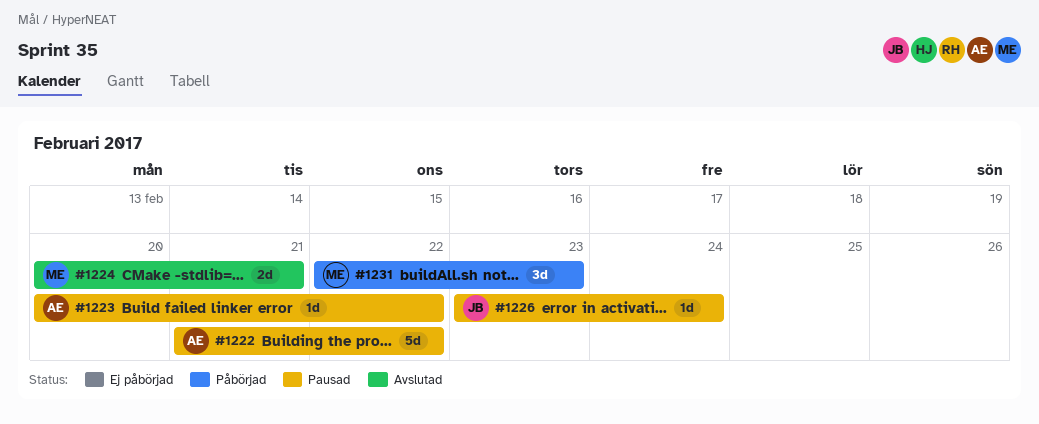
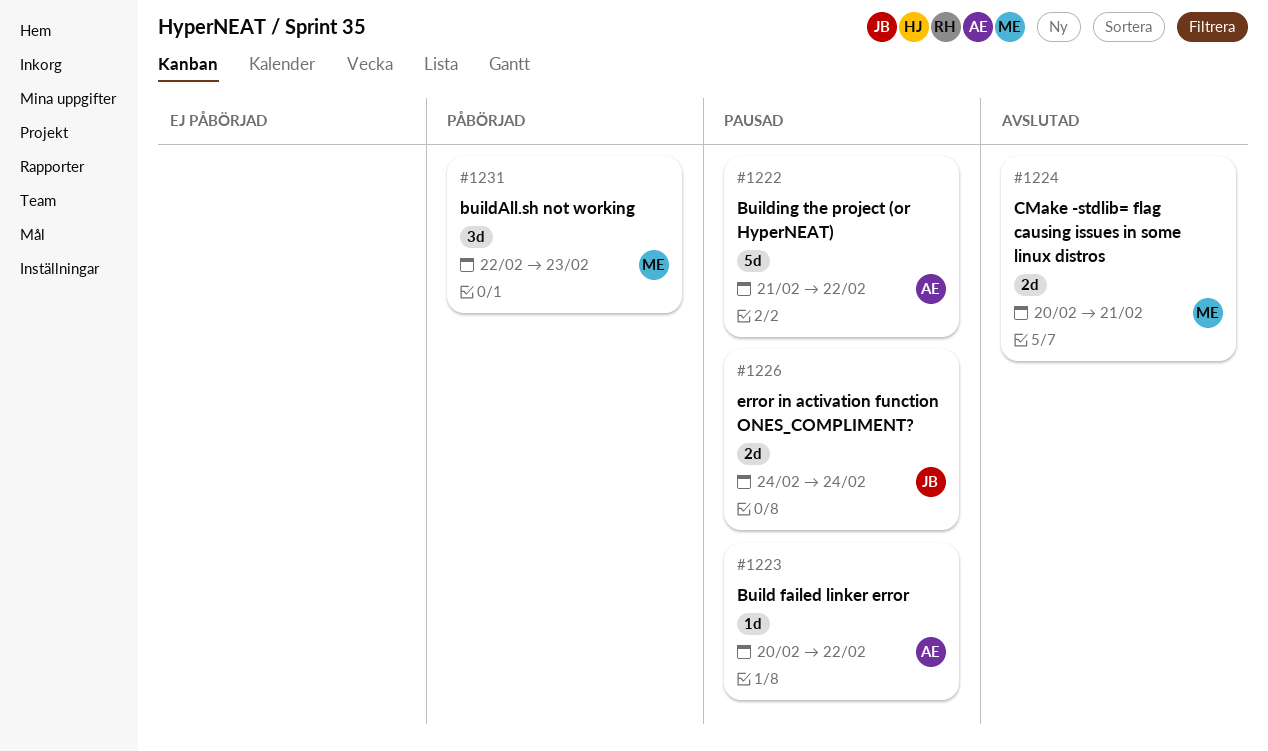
#1226, estimate: 1d -> 2d
#1226, start: Feb 23 -> Feb 24

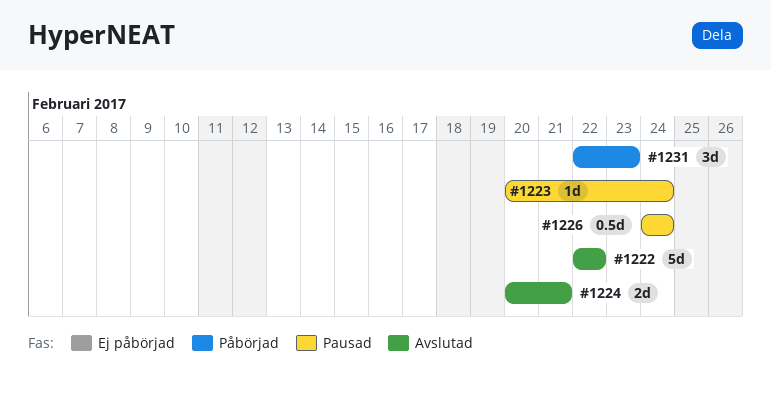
#1222, status: Pausad -> Avslutad
#1222, start: Feb 21 -> Feb 22
#1223, due: Feb 22 -> Feb 24
#1226, estimate: 2d -> 0.5d

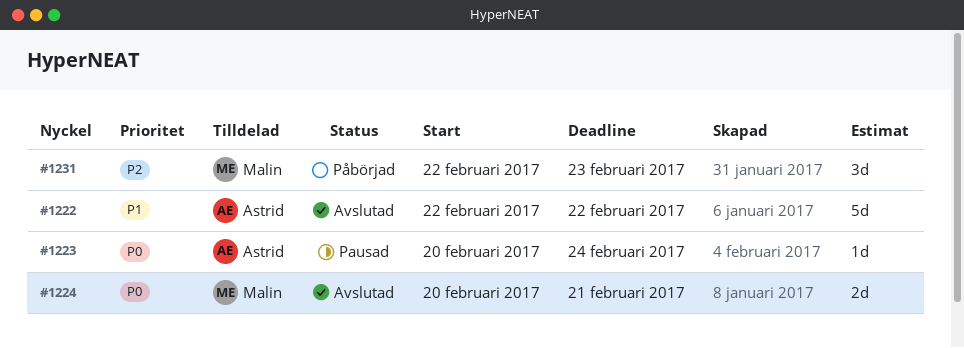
#1226: present -> none

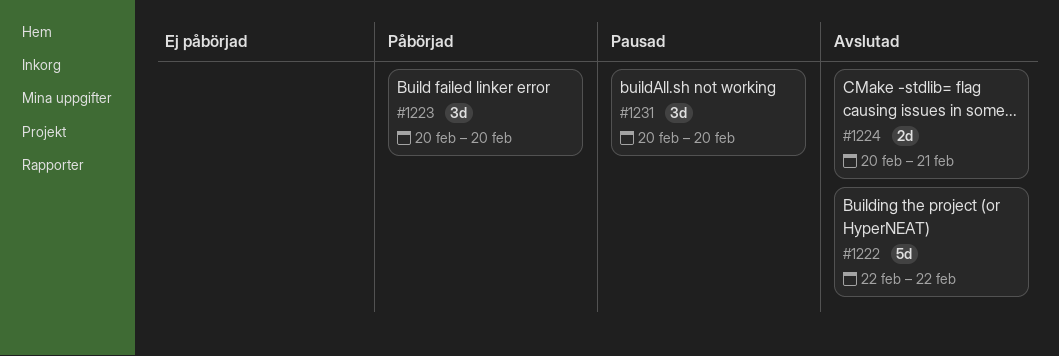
#1223, status: Pausad -> Påbörjad
#1223, estimate: 1d -> 3d
#1223, due: Feb 24 -> Feb 20
#1231, status: Påbörjad -> Pausad
#1231, start: Feb 22 -> Feb 20
#1231, due: Feb 23 -> Feb 20

